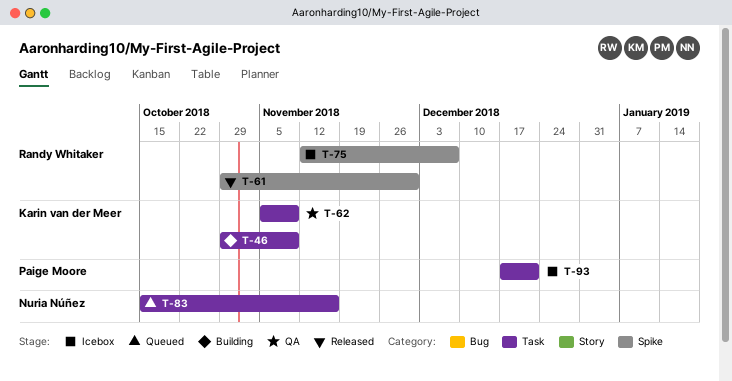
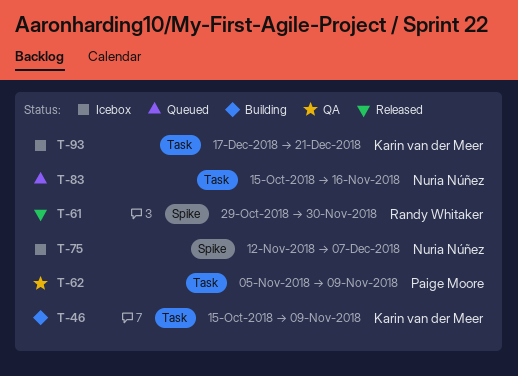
T-46, start: Oct 29 -> Oct 15
T-62, owner: Karin van der Meer -> Paige Moore
T-75, owner: Randy Whitaker -> Nuria Núñez
T-93, owner: Paige Moore -> Karin van der Meer

